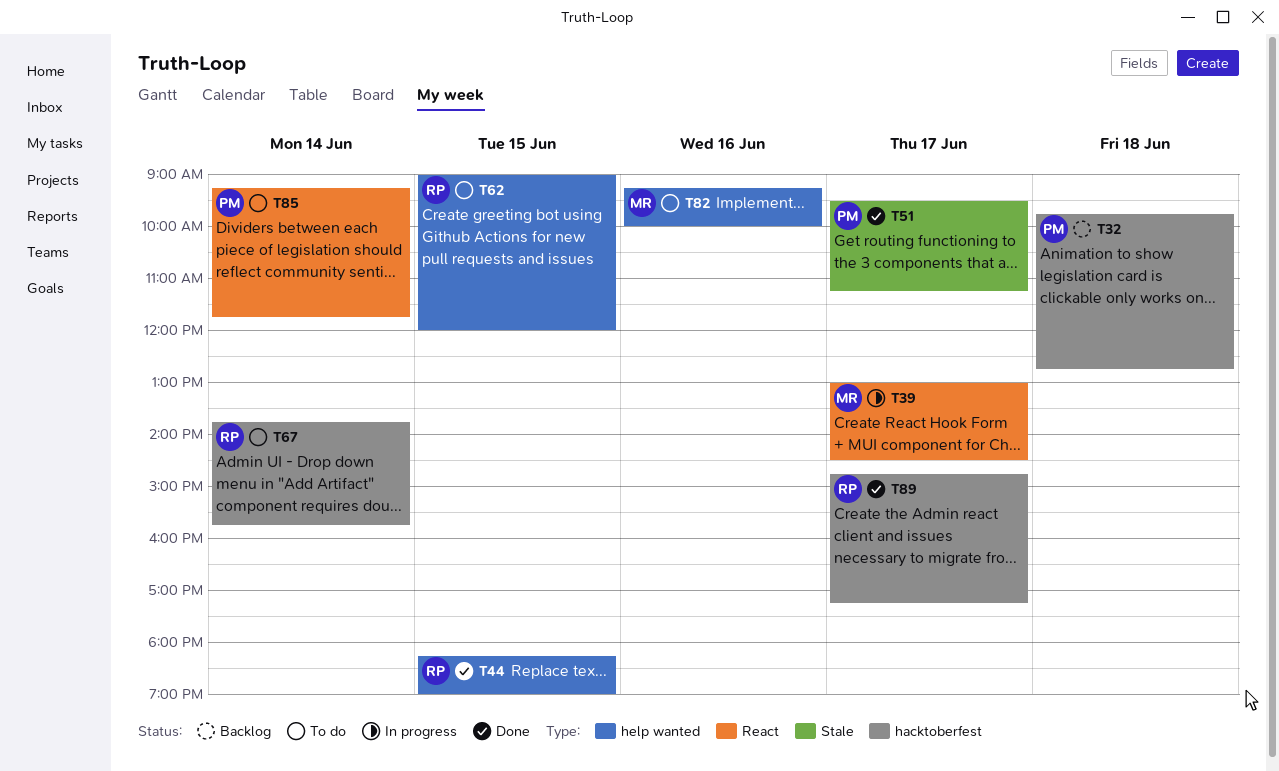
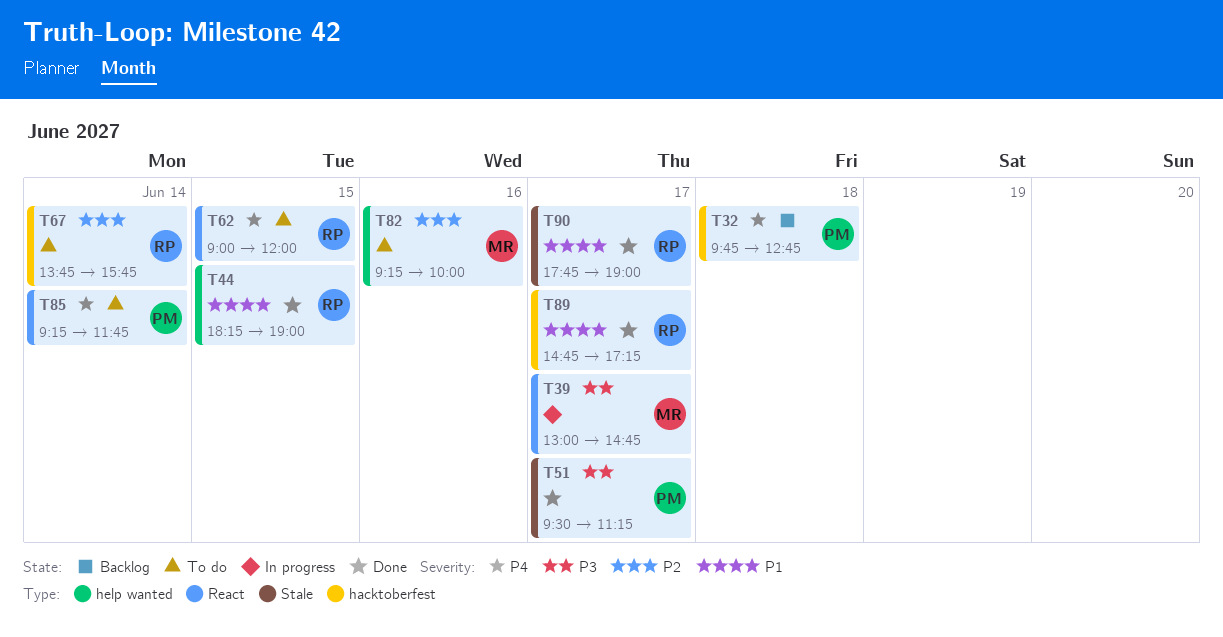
T39, ends: 14:30 -> 14:45
T62, label: help wanted -> React
T90: none -> present

